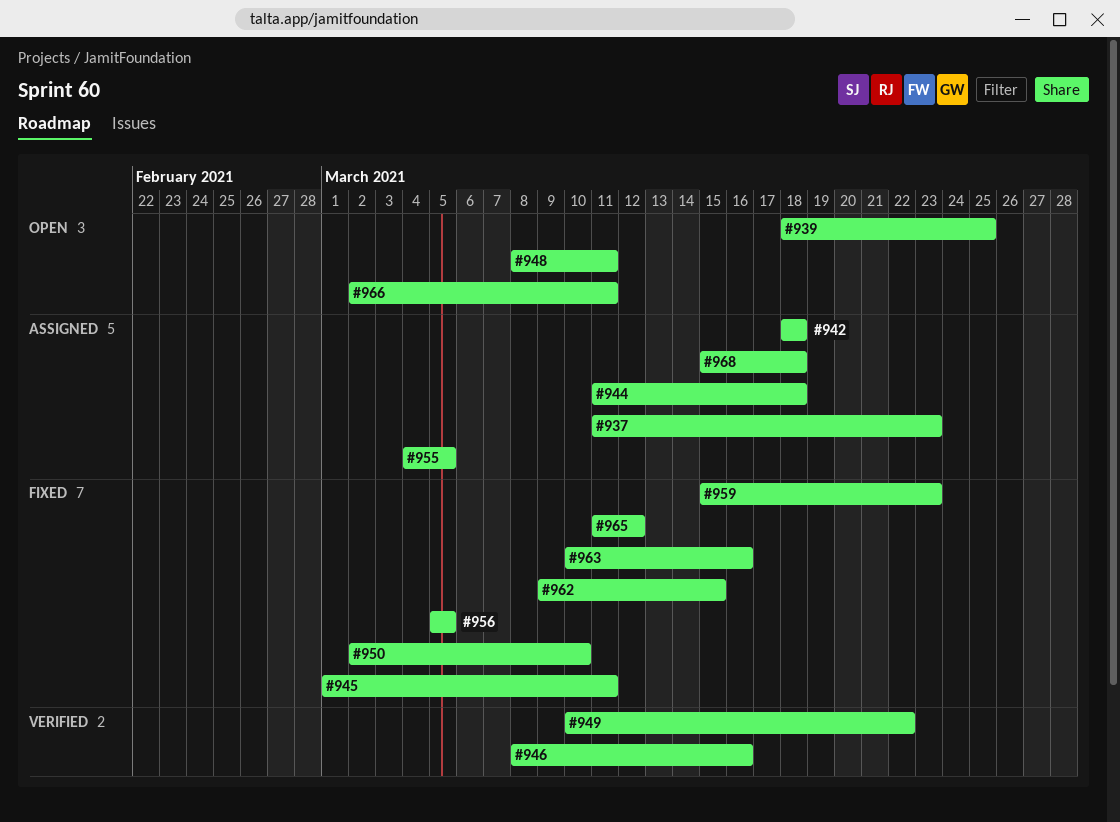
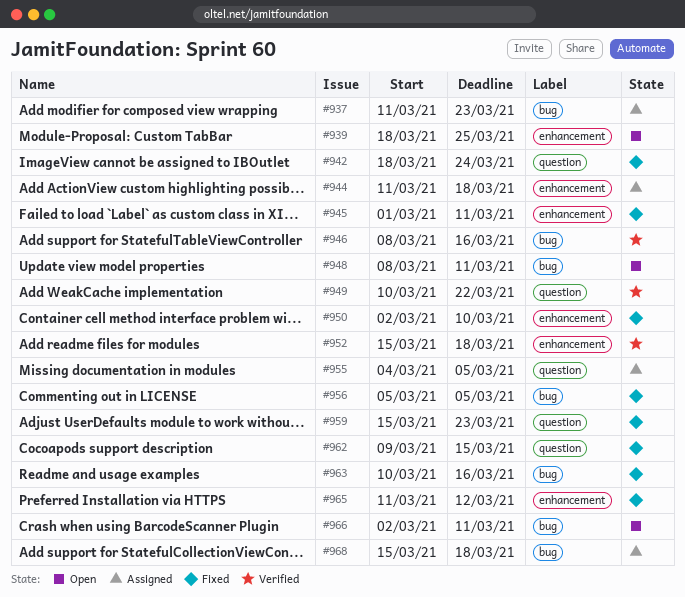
#942, status: Assigned -> Fixed
#942, due: Mar 18 -> Mar 24
#952: none -> present

